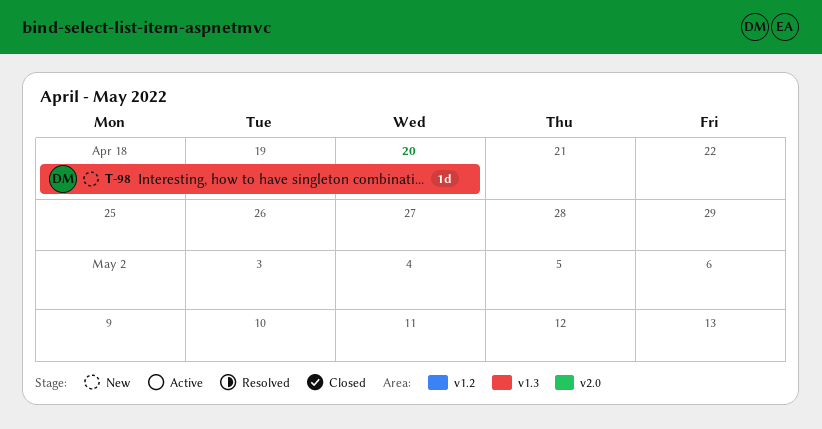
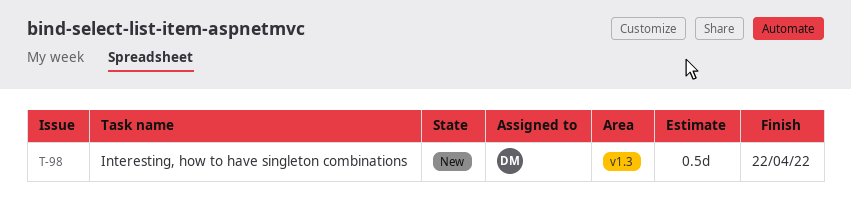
T-98, estimate: 1d -> 0.5d
T-98, due: Apr 20 -> Apr 22

